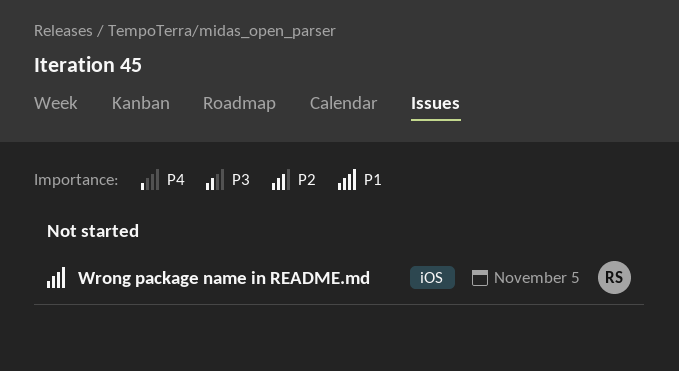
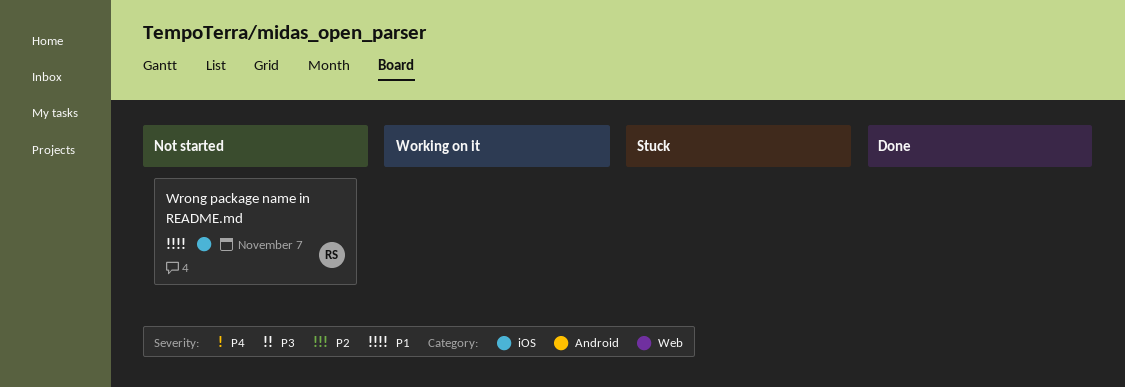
Wrong package name in README.md, due: Nov 5 -> Nov 7

